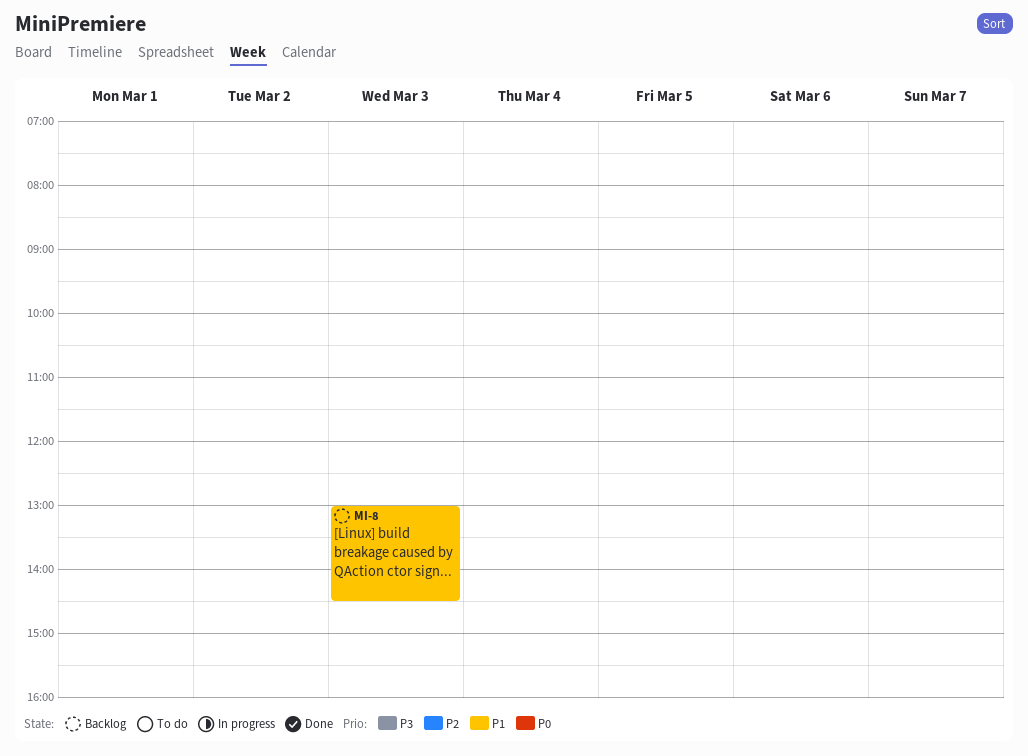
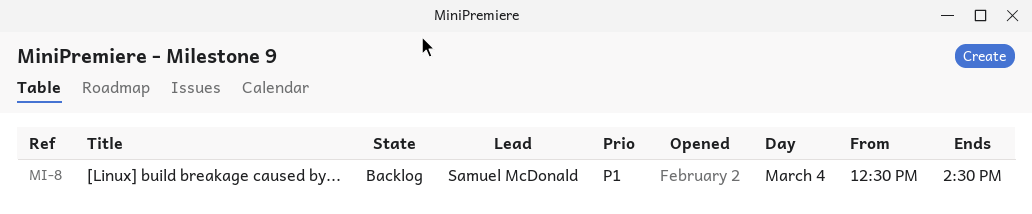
MI-8, day: Mar 3 -> Mar 4
MI-8, begins: 13:00 -> 12:30

